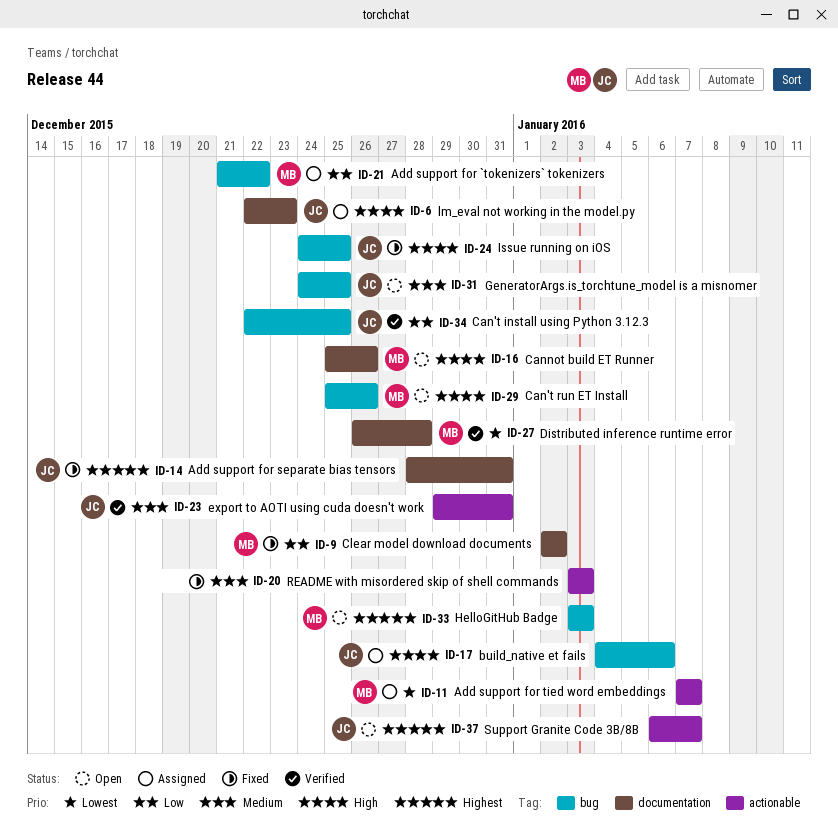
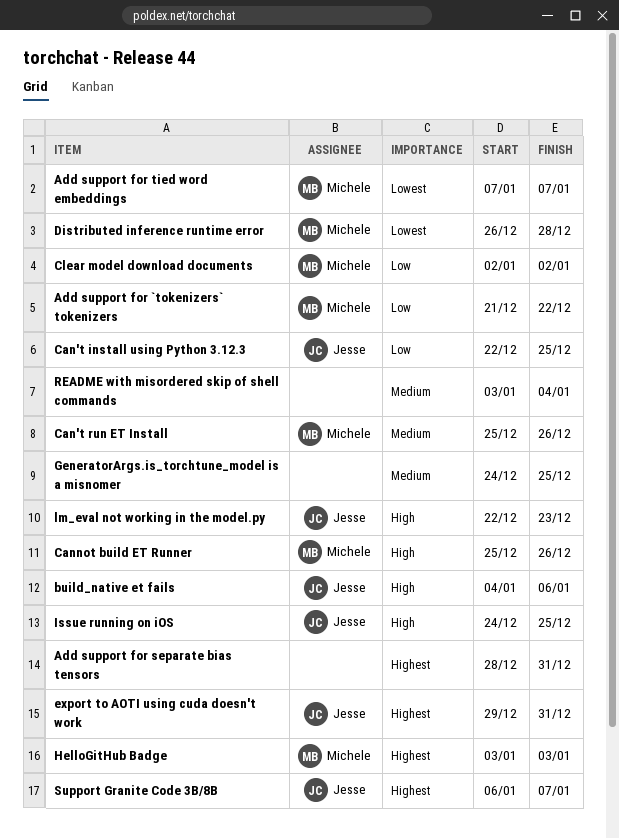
Add support for separate bias tensors, owner: Jesse -> none
Can't run ET Install, priority: High -> Medium
export to AOTI using cuda doesn't work, priority: Medium -> Highest
GeneratorArgs.is_torchtune_model is a misnomer, owner: Jesse -> none
README with misordered skip of shell commands, due: Jan 3 -> Jan 4

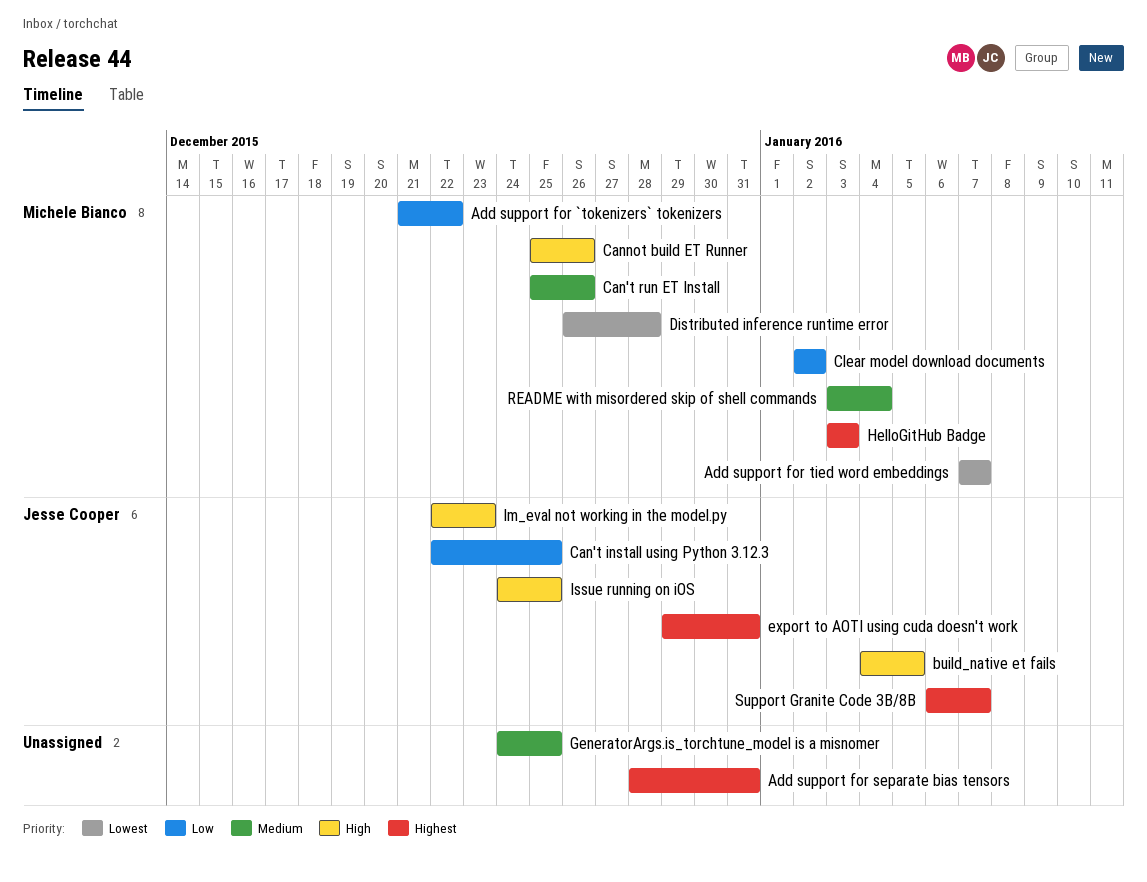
build_native et fails, due: Jan 6 -> Jan 5
README with misordered skip of shell commands, owner: none -> Michele Bianco

